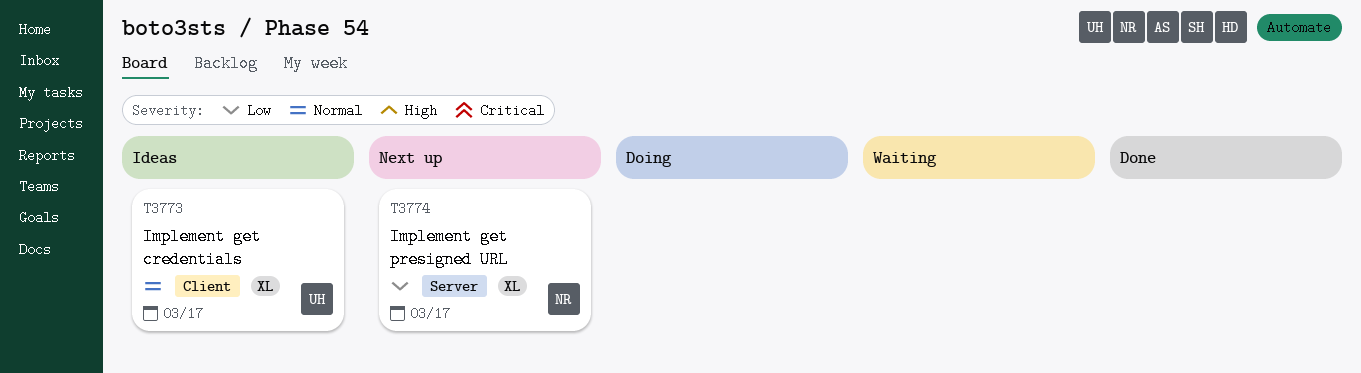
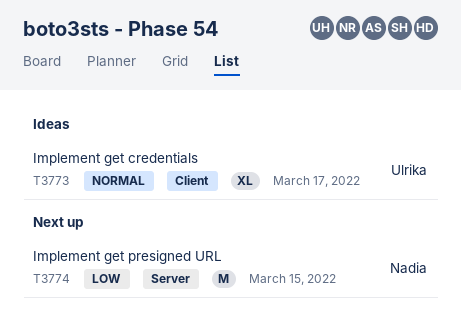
T3774, estimate: XL -> M
T3774, due: Mar 17 -> Mar 15

